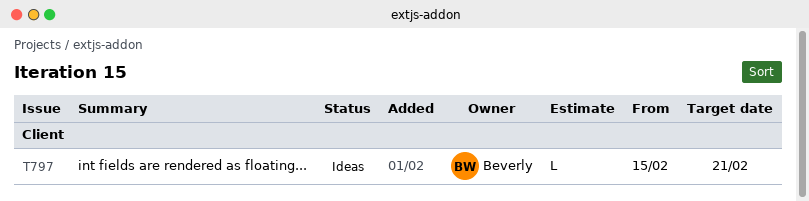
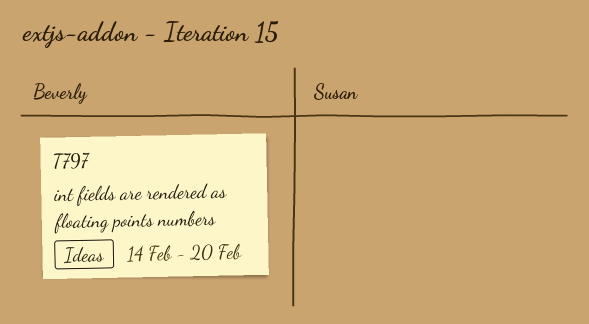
T797, start: Feb 15 -> Feb 14
T797, due: Feb 21 -> Feb 20

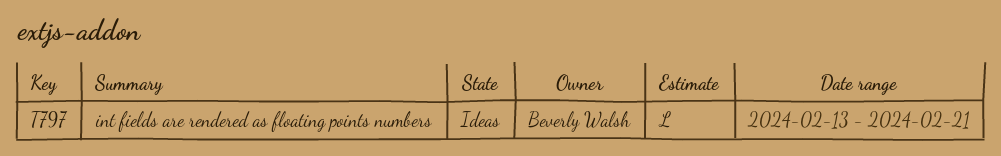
T797, start: Feb 14 -> Feb 13
T797, due: Feb 20 -> Feb 21

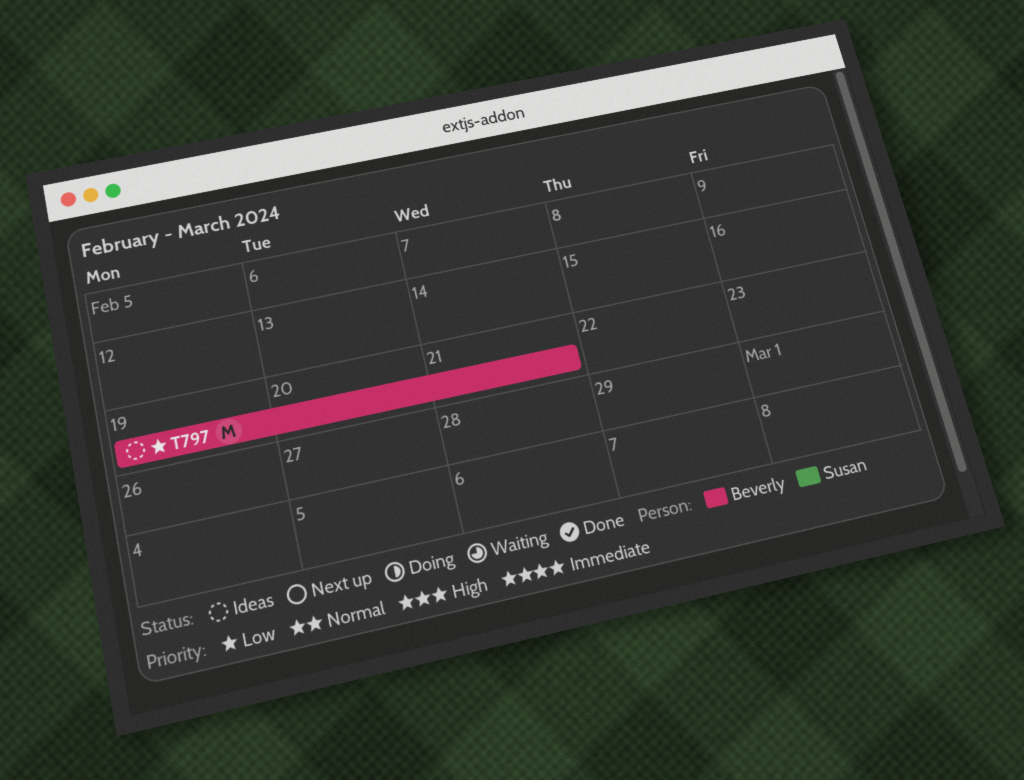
T797, estimate: L -> M
T797, start: Feb 13 -> Feb 19

